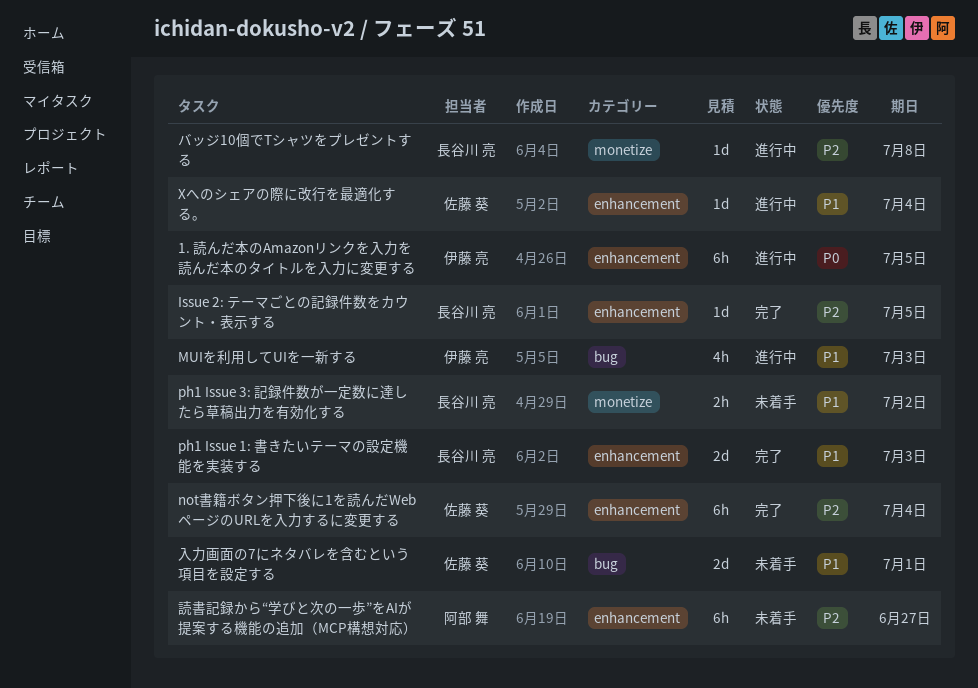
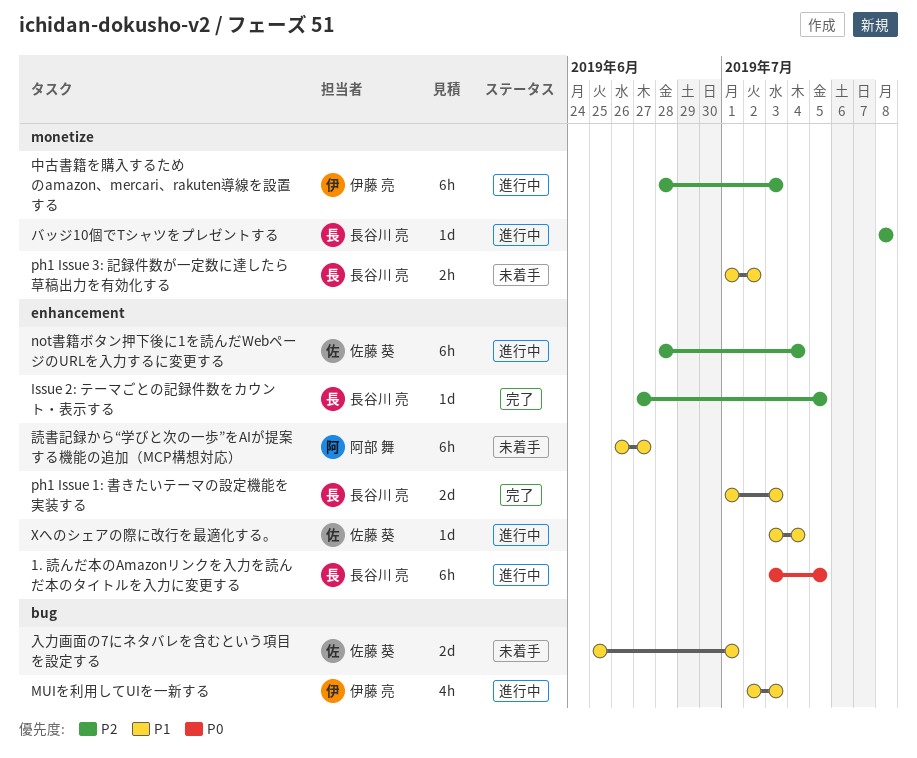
1. 読んだ本のAmazonリンクを入力を読んだ本のタイトルを入力に変更する, owner: 伊藤 亮 -> 長谷川 亮
not書籍ボタン押下後に1を読んだWebページのURLを入力するに変更する, status: 完了 -> 進行中
中古書籍を購入するためのamazon、mercari、rakuten導線を設置する: none -> present
読書記録から“学びと次の一歩”をAIが提案する機能の追加（MCP構想対応）, priority: P2 -> P1

